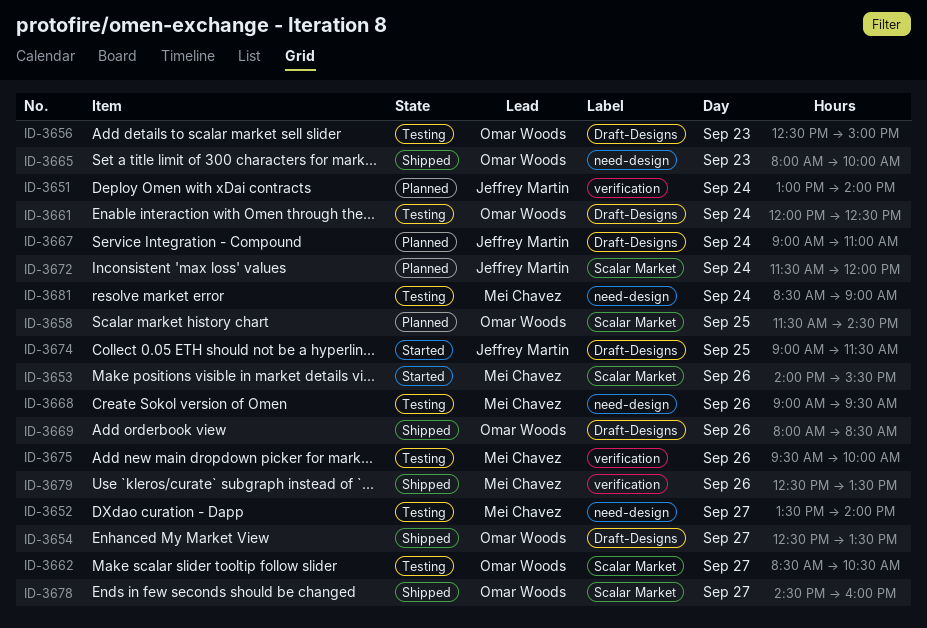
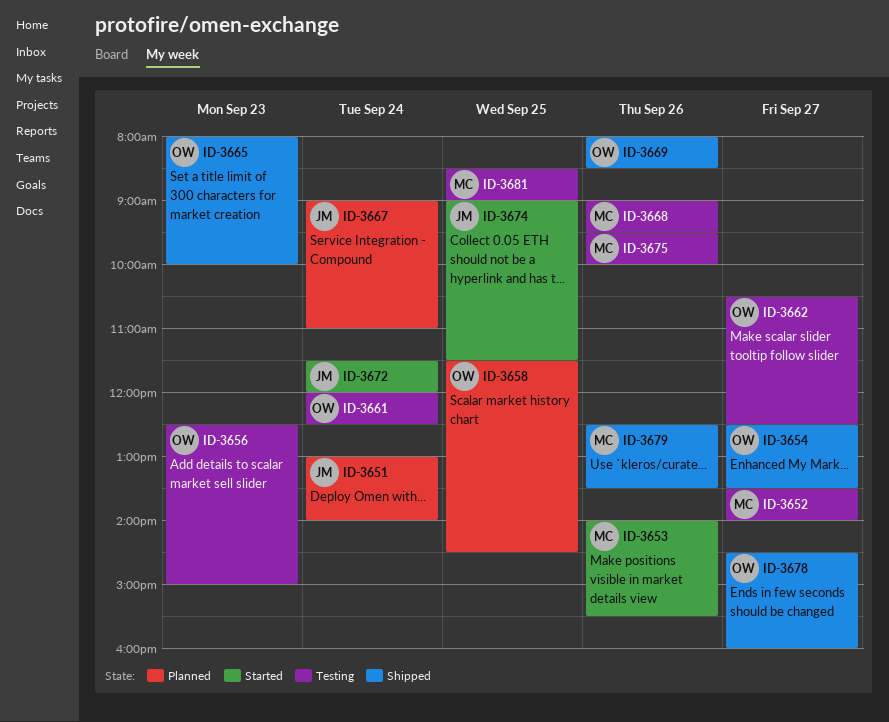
ID-3662, begins: 08:30 -> 10:30
ID-3662, ends: 10:30 -> 12:30
ID-3672, status: Planned -> Started
ID-3681, day: Sep 24 -> Sep 25

